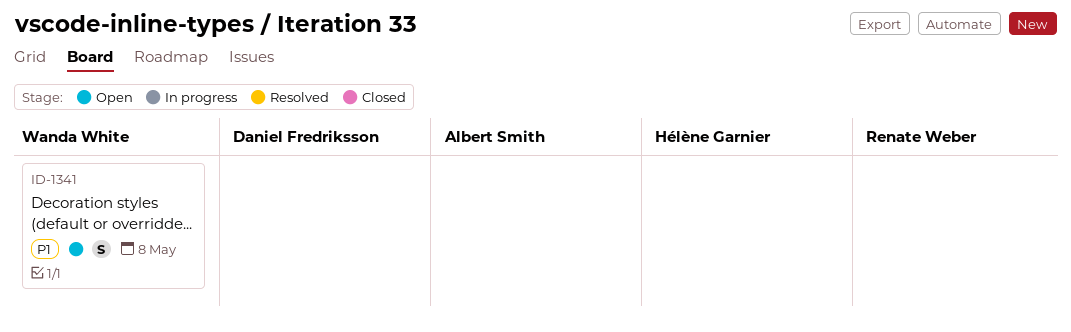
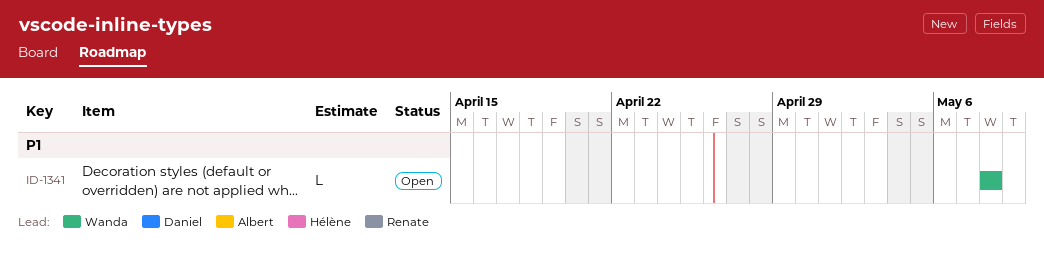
ID-1341, estimate: S -> L

